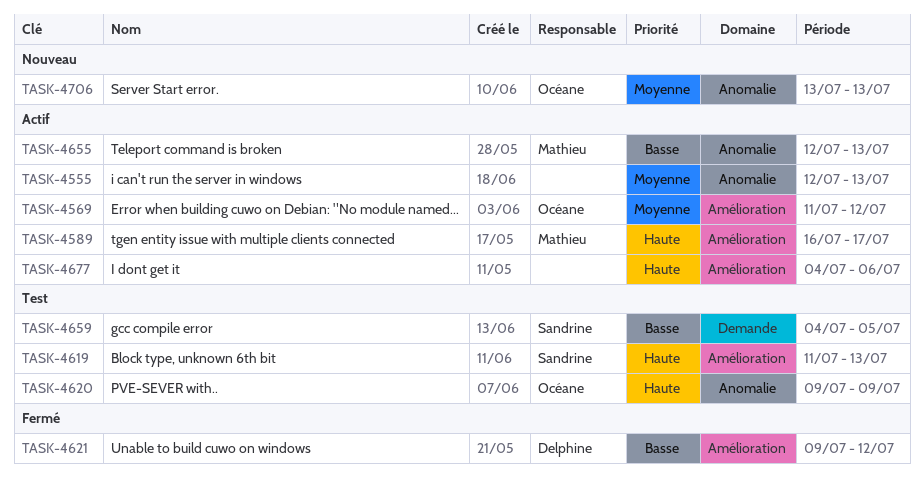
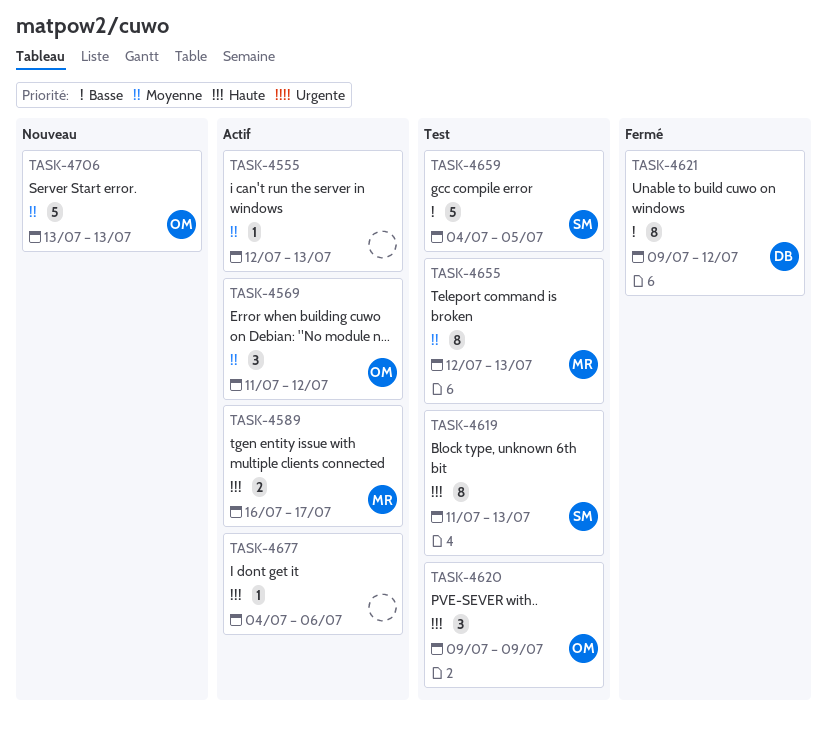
TASK-4655, status: Actif -> Test
TASK-4655, priority: Basse -> Moyenne

